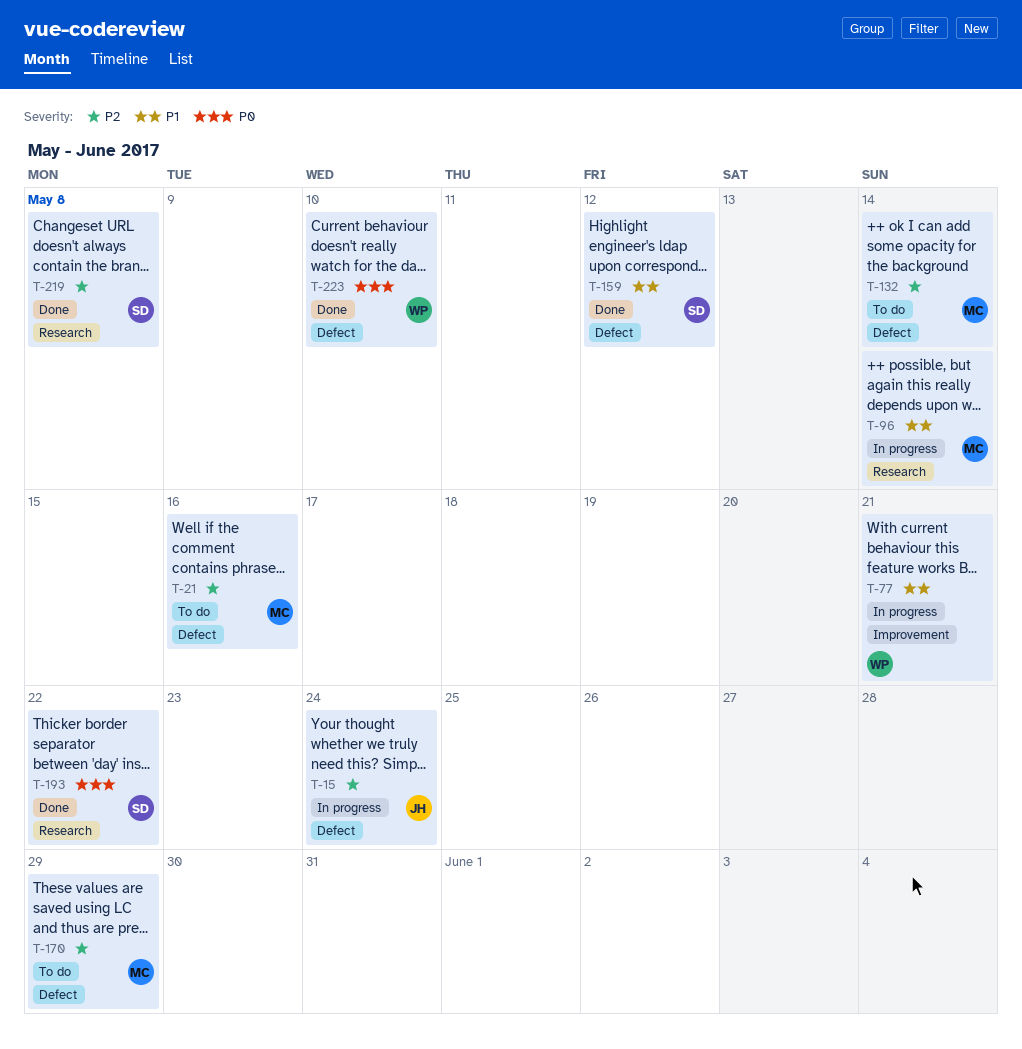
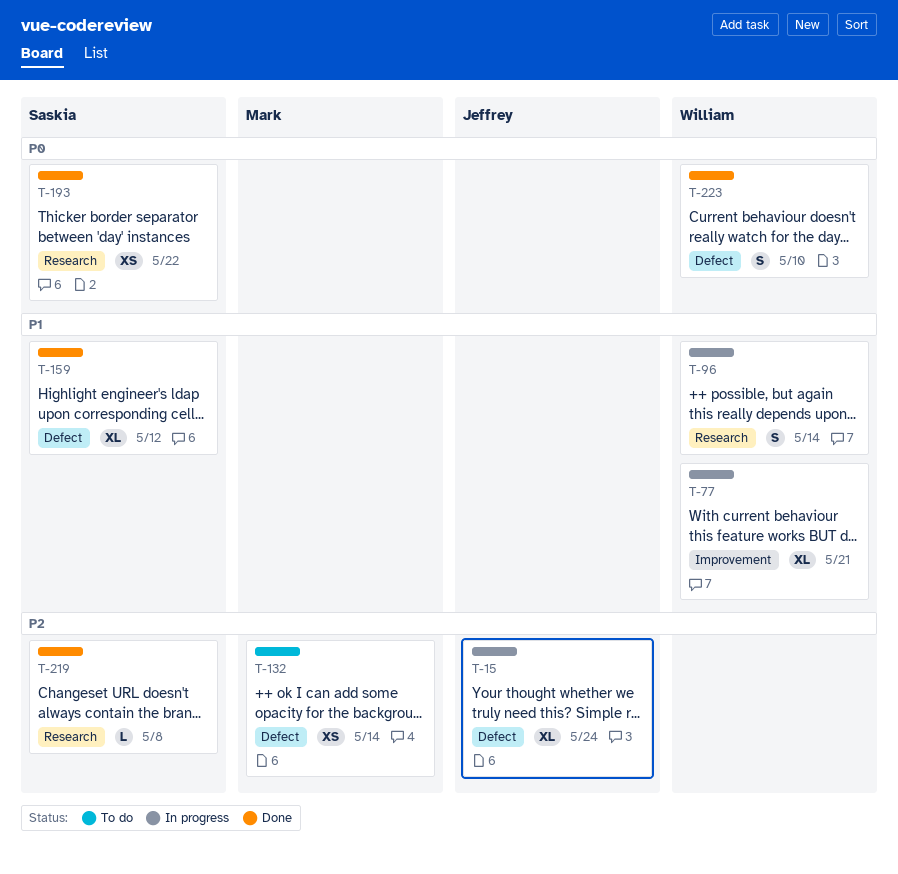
T-21: present -> none
T-96, owner: Mark -> William
T-170: present -> none

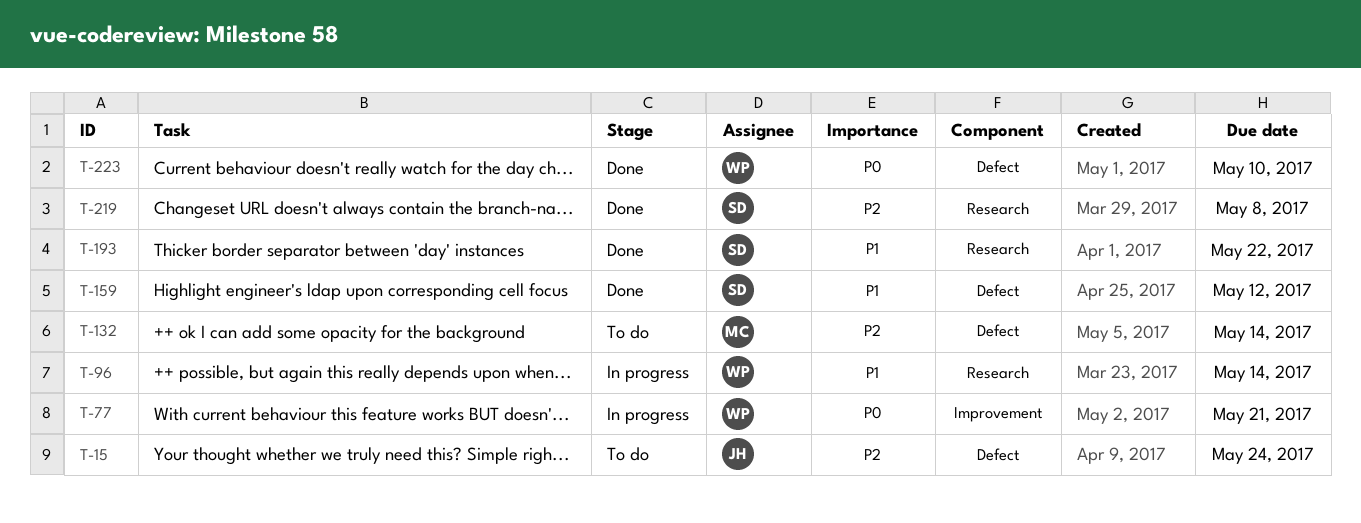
T-15, status: In progress -> To do
T-77, priority: P1 -> P0
T-193, priority: P0 -> P1

